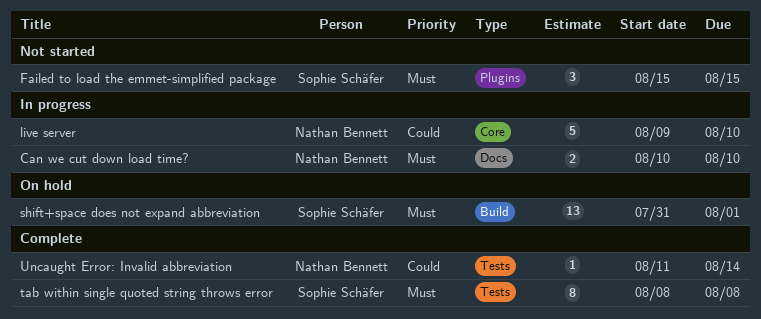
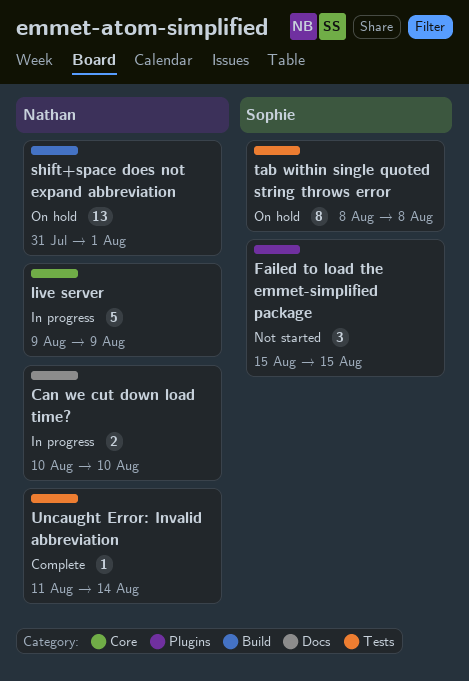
live server, due: Aug 10 -> Aug 9
shift+space does not expand abbreviation, owner: Sophie Schäfer -> Nathan Bennett
tab within single quoted string throws error, status: Complete -> On hold

